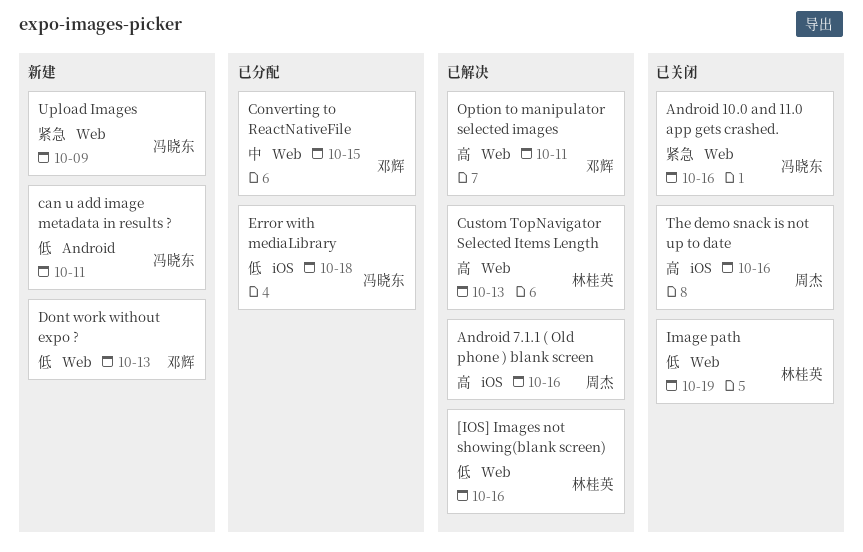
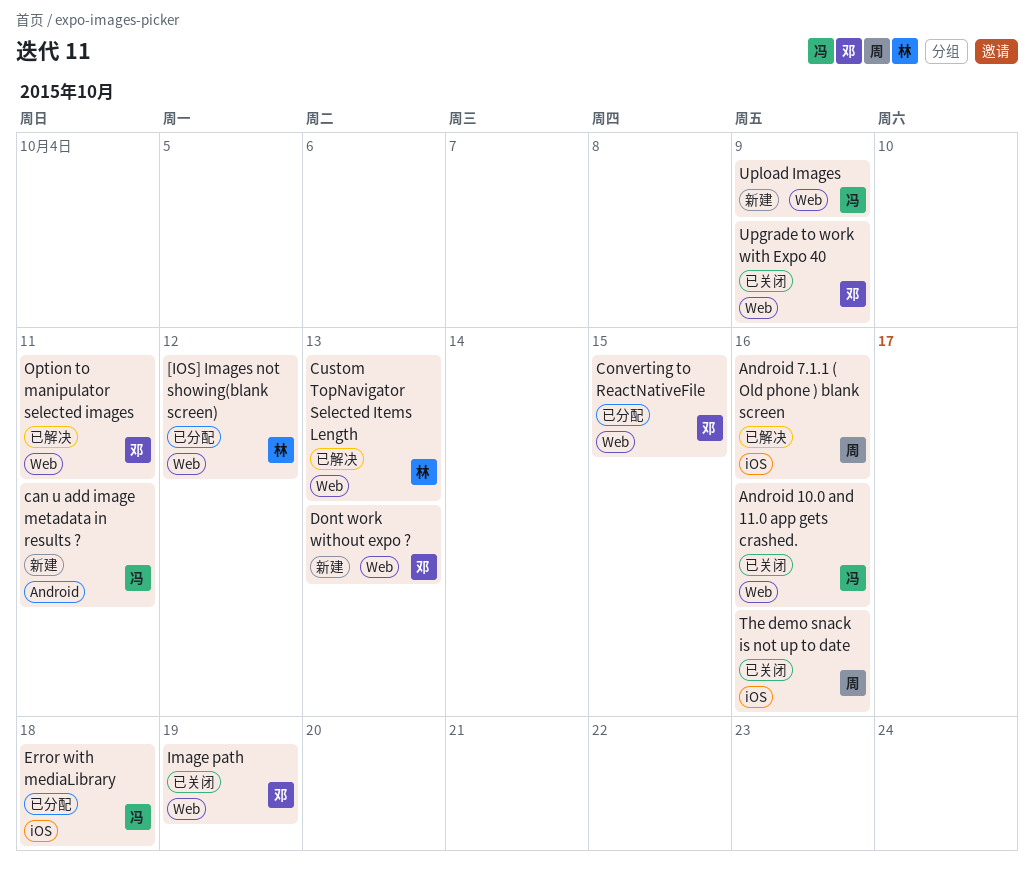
[IOS] Images not showing(blank screen), status: 已解决 -> 已分配
[IOS] Images not showing(blank screen), due: Oct 16 -> Oct 12
Image path, owner: 林桂英 -> 邓辉
Upgrade to work with Expo 40: none -> present

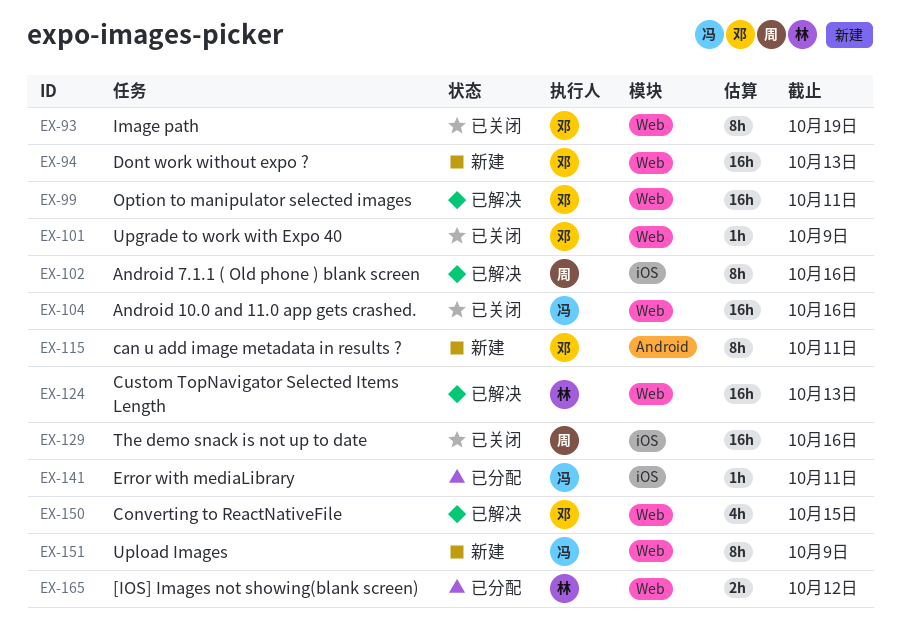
can u add image metadata in results ?, owner: 冯 -> 邓
Converting to ReactNativeFile, status: 已分配 -> 已解决
Error with mediaLibrary, due: Oct 18 -> Oct 11

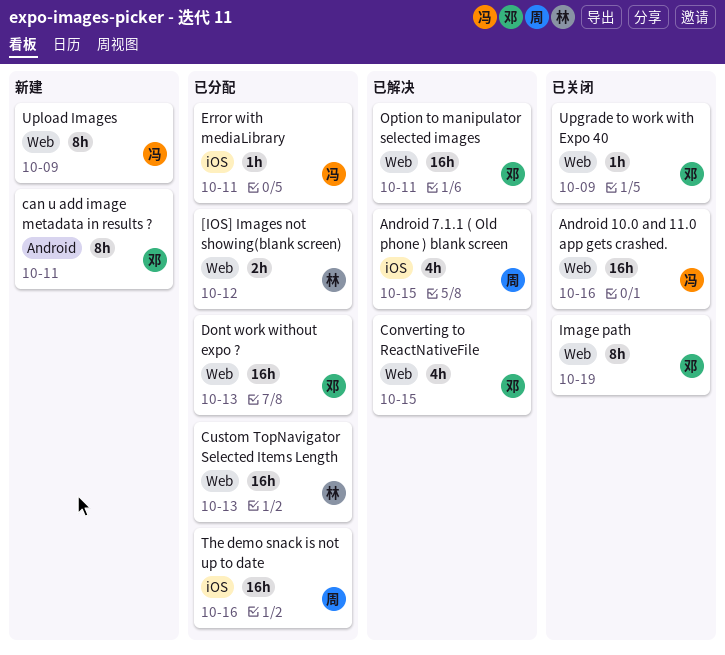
Android 7.1.1 ( Old phone ) blank screen, estimate: 8h -> 4h
Android 7.1.1 ( Old phone ) blank screen, due: Oct 16 -> Oct 15
Custom TopNavigator Selected Items Length, status: 已解决 -> 已分配
Dont work without expo ?, status: 新建 -> 已分配
The demo snack is not up to date, status: 已关闭 -> 已分配

